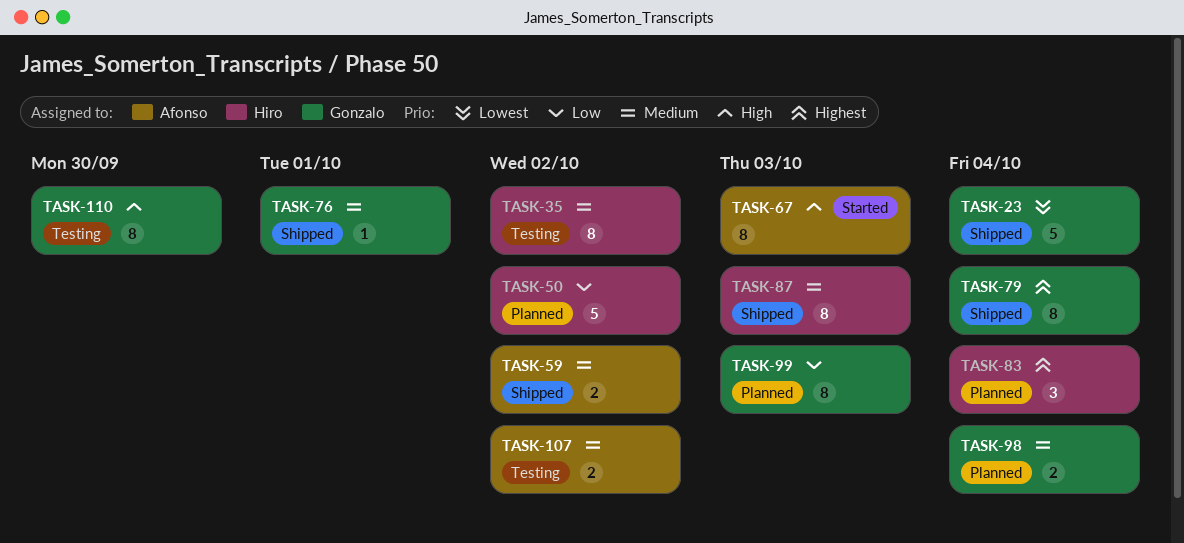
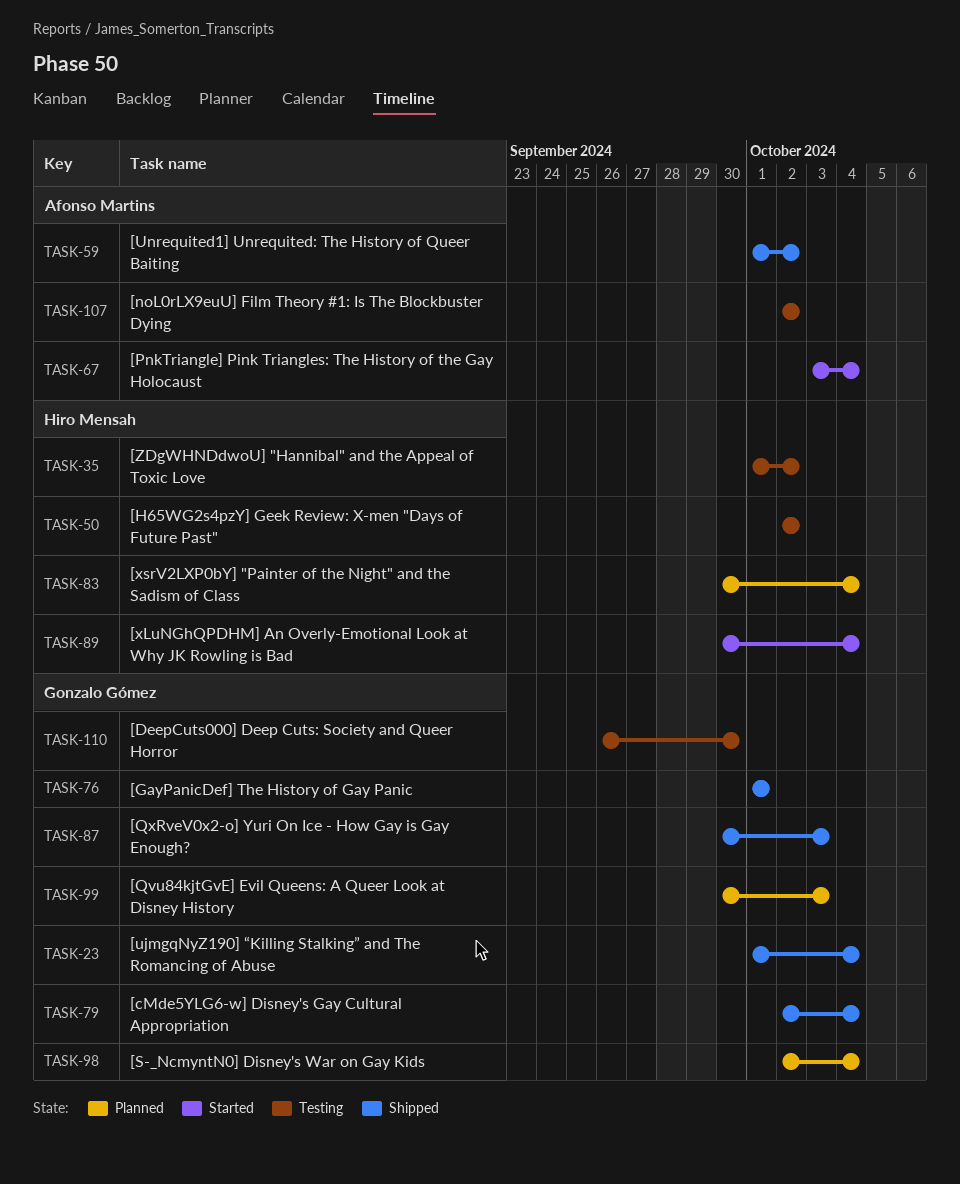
TASK-50, status: Planned -> Testing
TASK-67, due: Oct 3 -> Oct 4
TASK-87, owner: Hiro Mensah -> Gonzalo Gómez
TASK-89: none -> present

